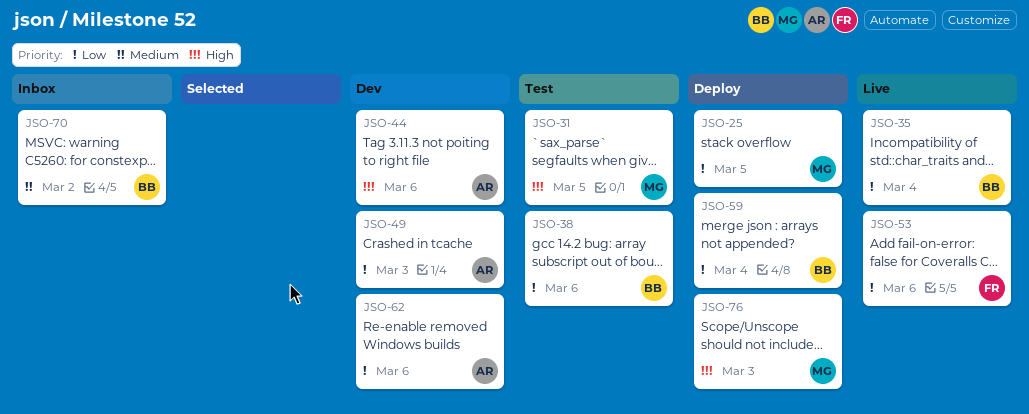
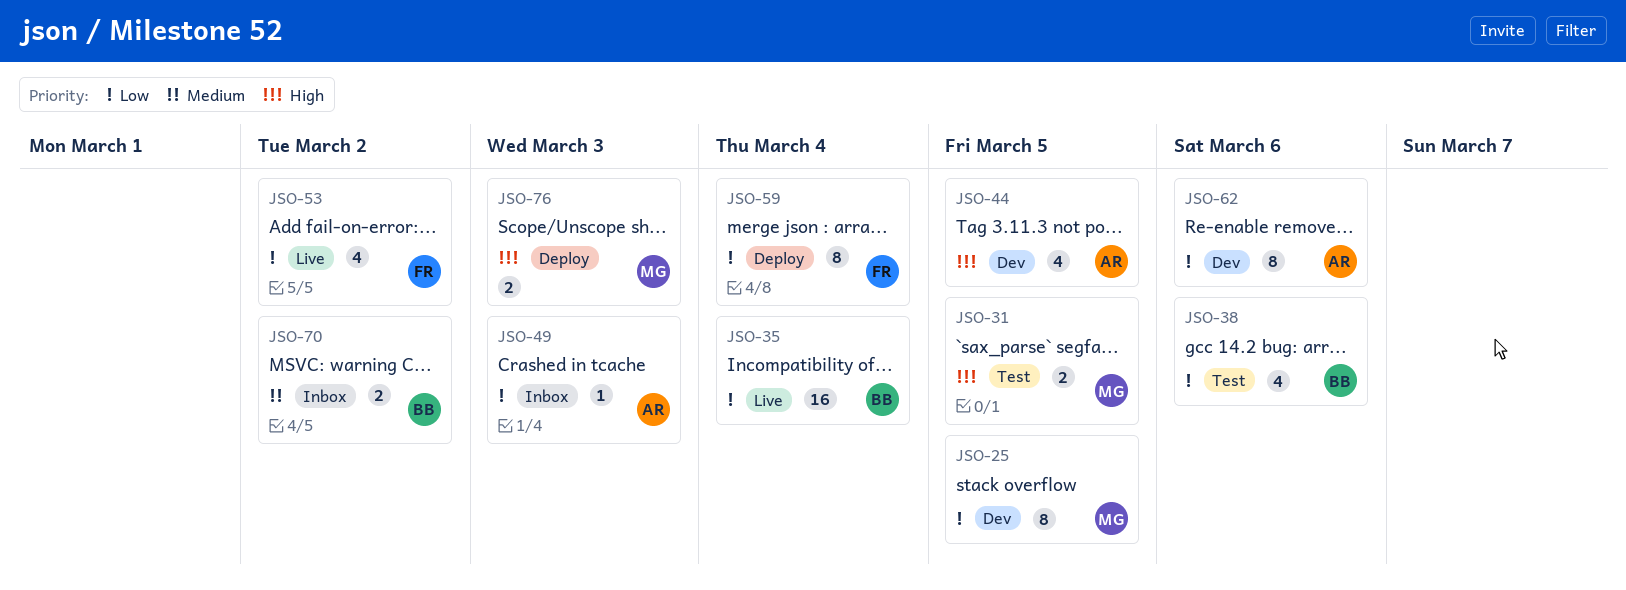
JSO-25, status: Deploy -> Dev
JSO-44, due: Mar 6 -> Mar 5
JSO-49, status: Dev -> Inbox
JSO-53, due: Mar 6 -> Mar 2
JSO-59, owner: BB -> FR

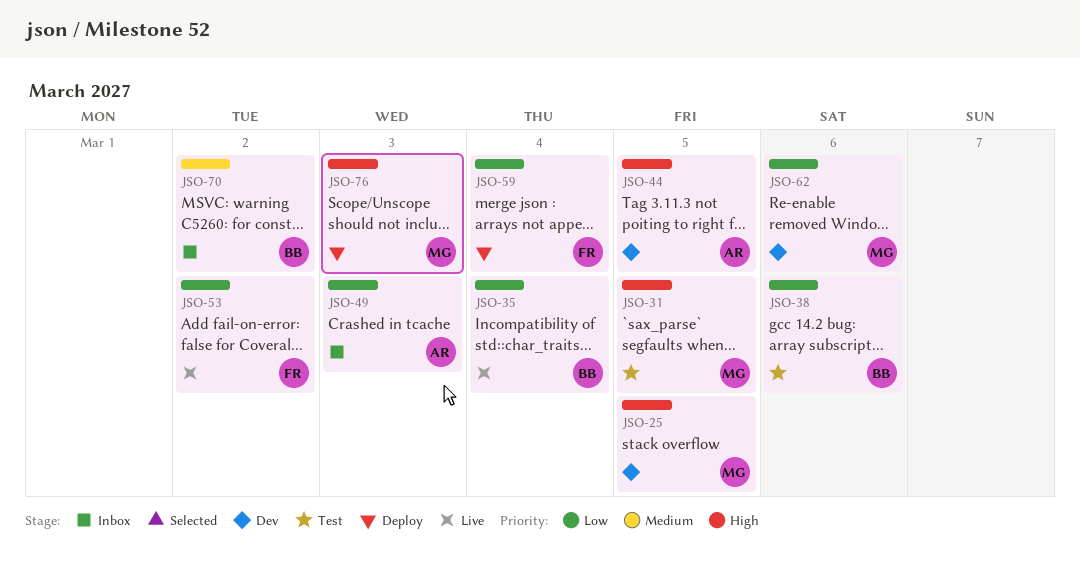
JSO-25, priority: Low -> High
JSO-62, owner: AR -> MG

